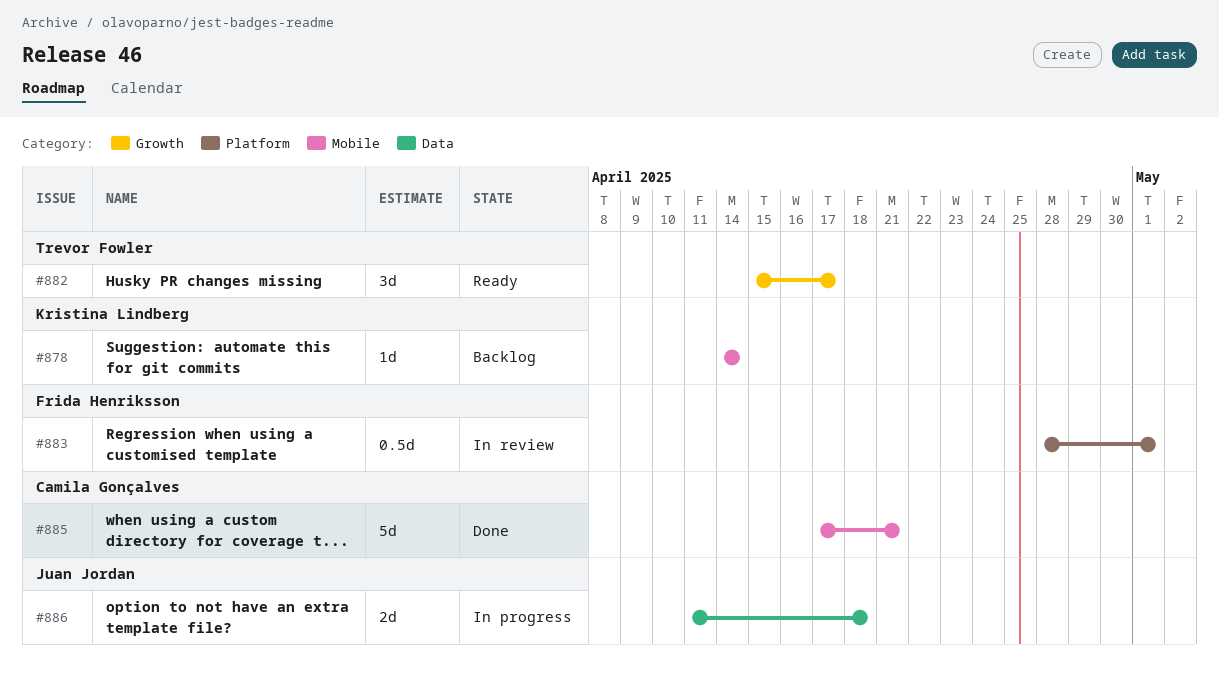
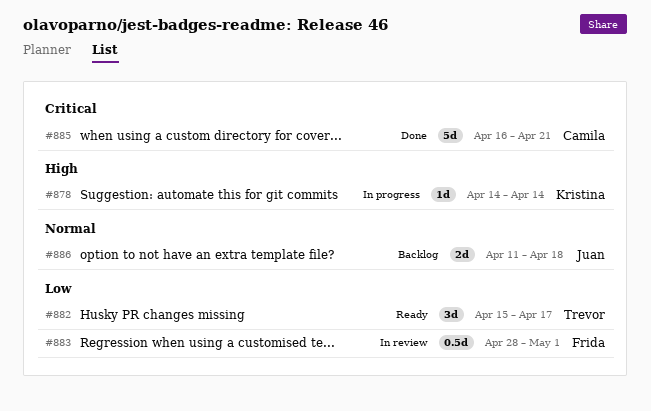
#878, status: Backlog -> In progress
#885, start: Apr 17 -> Apr 16
#886, status: In progress -> Backlog

